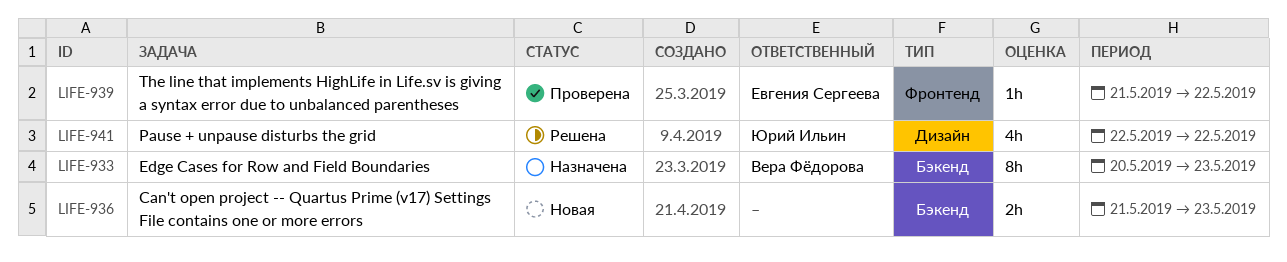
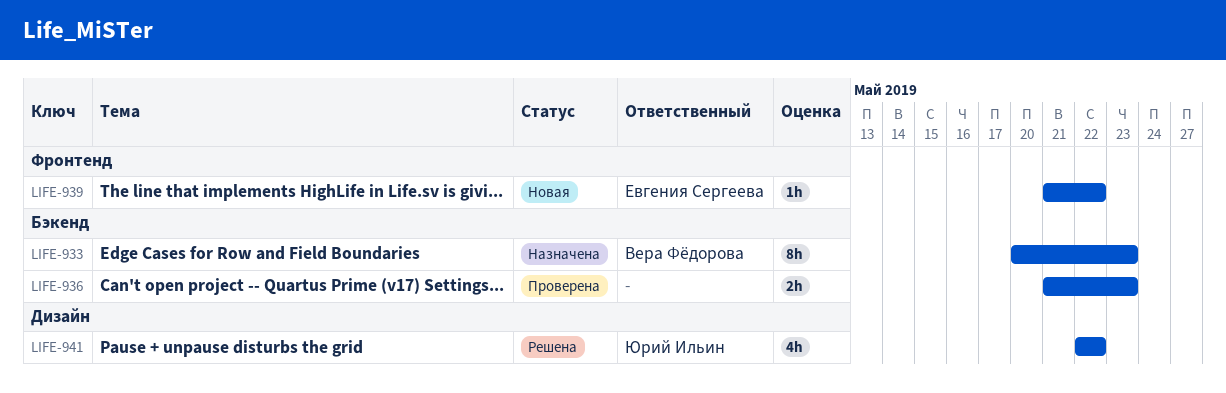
LIFE-936, status: Новая -> Проверена
LIFE-939, status: Проверена -> Новая

